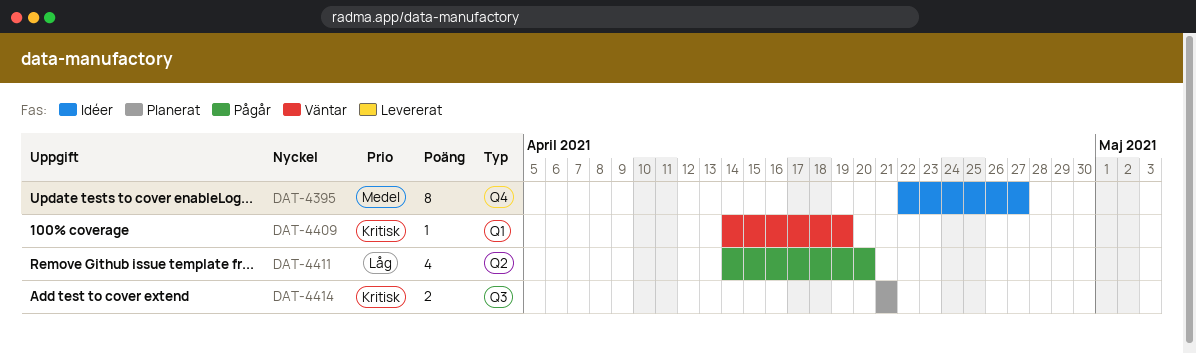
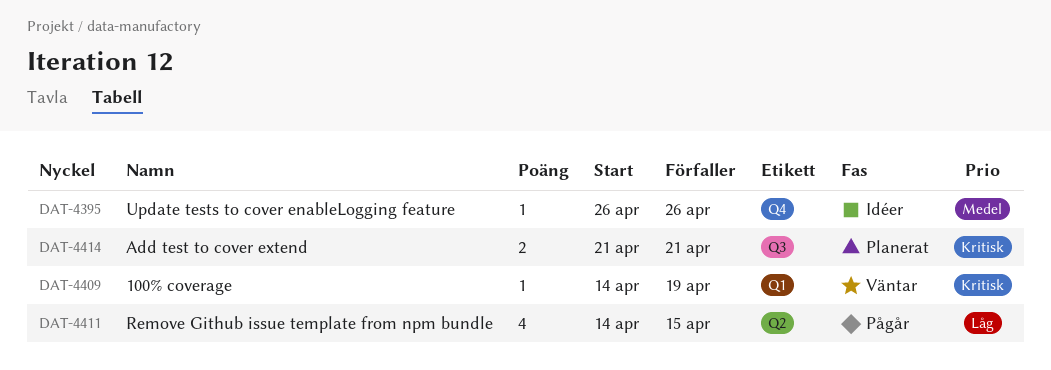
DAT-4395, estimate: 8 -> 1
DAT-4395, start: Apr 22 -> Apr 26
DAT-4395, due: Apr 27 -> Apr 26
DAT-4411, due: Apr 20 -> Apr 15

